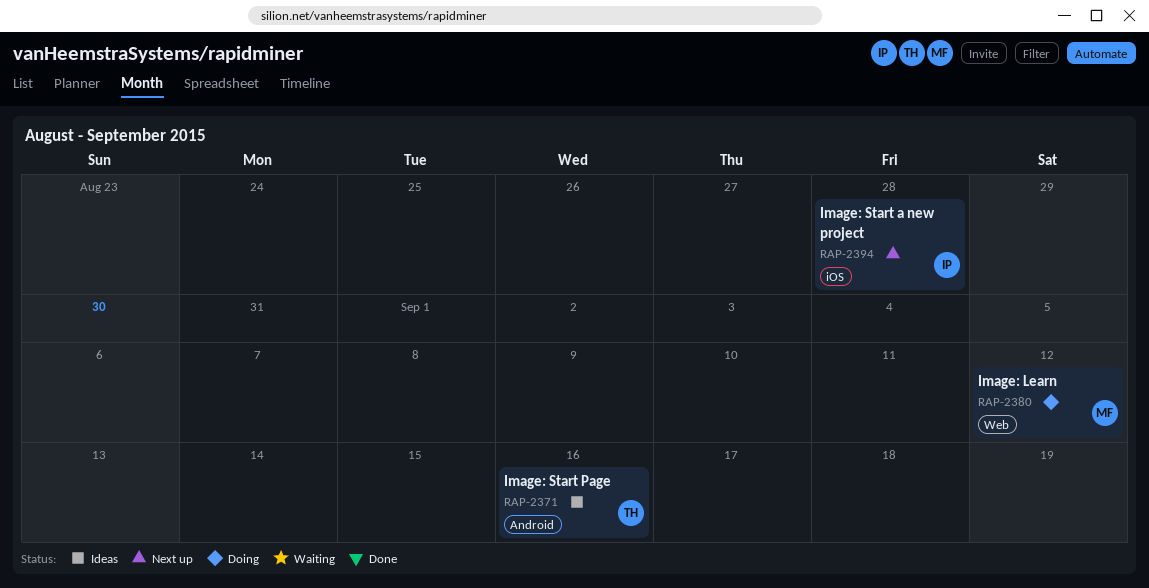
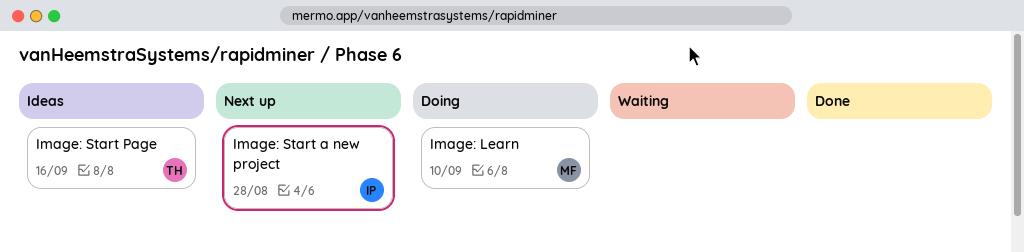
Image: Learn, due: Sep 12 -> Sep 10

